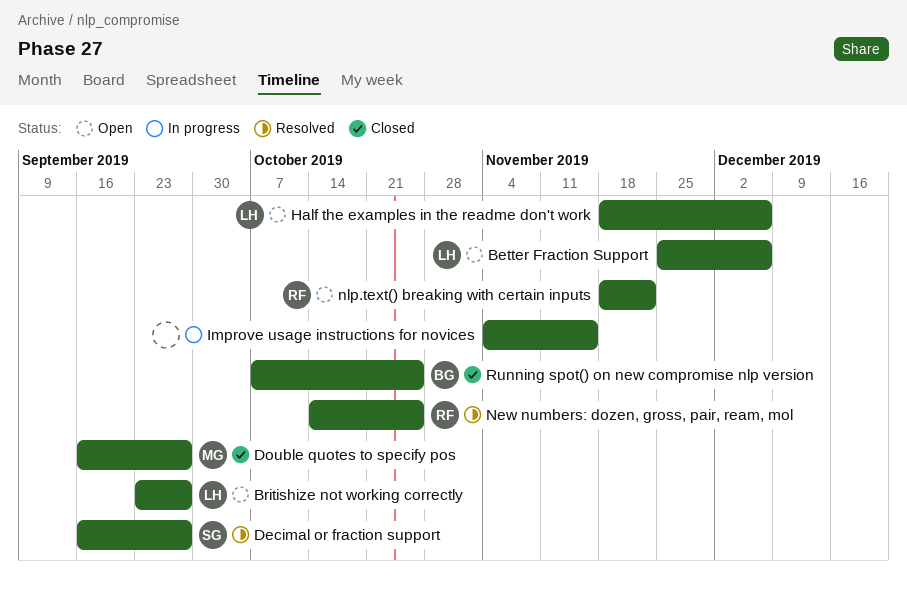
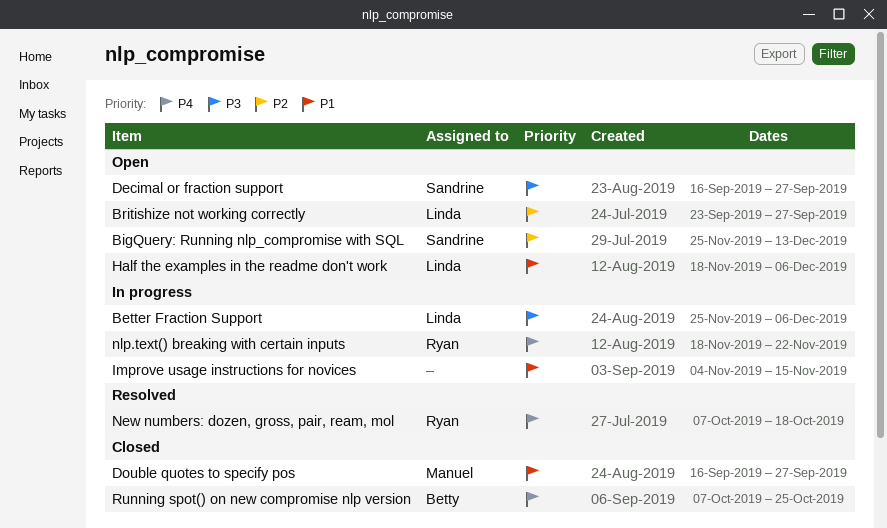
Better Fraction Support, status: Open -> In progress
BigQuery: Running nlp_compromise with SQL: none -> present
Decimal or fraction support, status: Resolved -> Open
New numbers: dozen, gross, pair, ream, mol, start: Oct 14 -> Oct 7
New numbers: dozen, gross, pair, ream, mol, due: Oct 25 -> Oct 18
nlp.text() breaking with certain inputs, status: Open -> In progress

